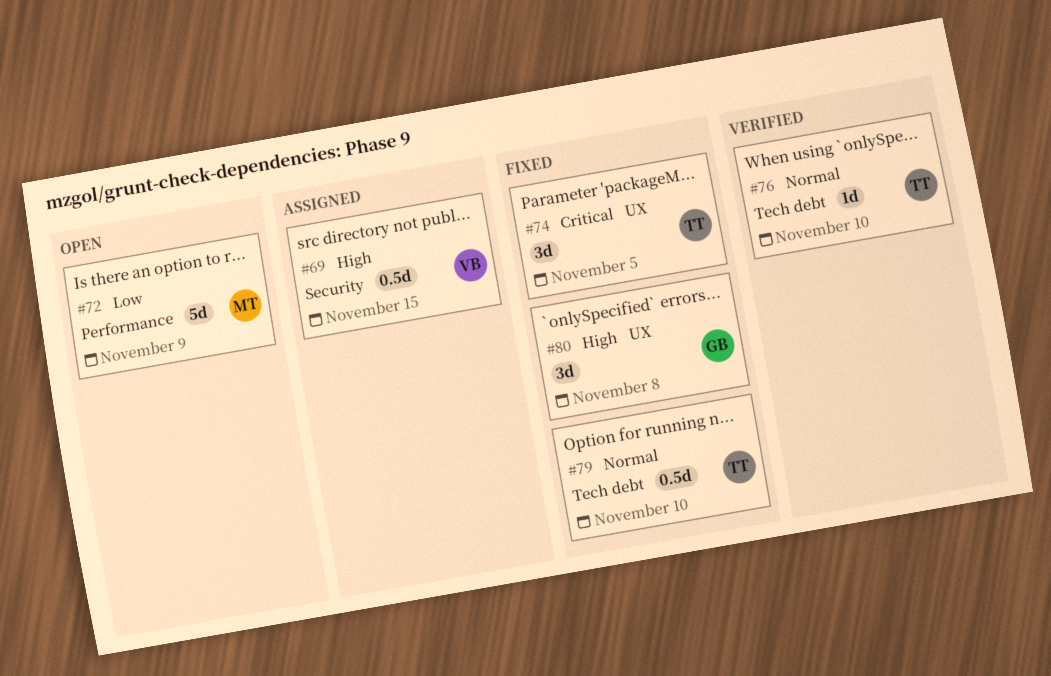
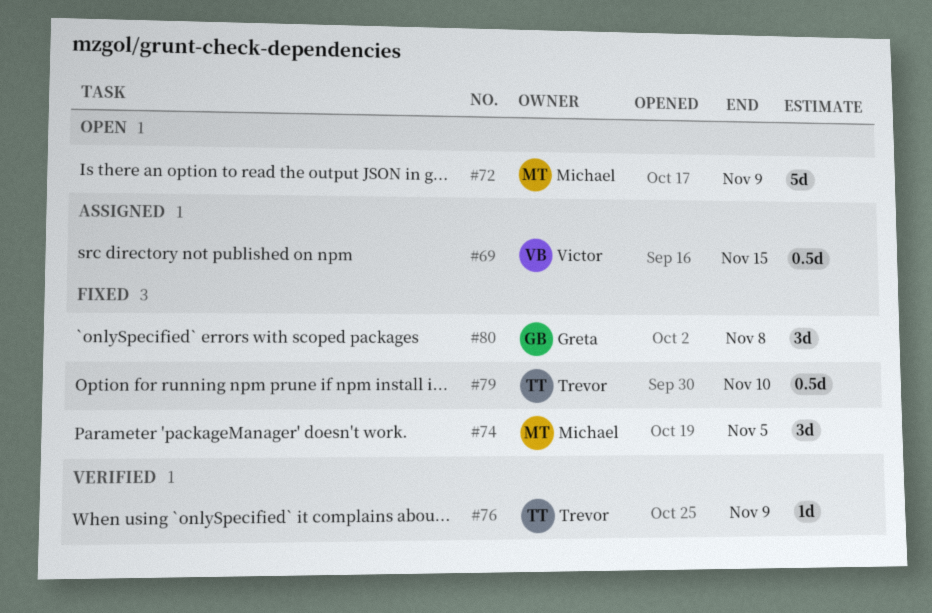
#74, owner: Trevor -> Michael
#76, due: Nov 10 -> Nov 9

